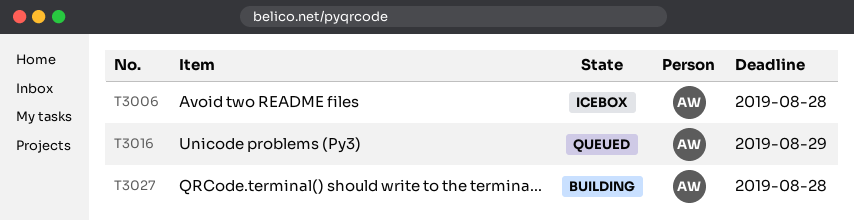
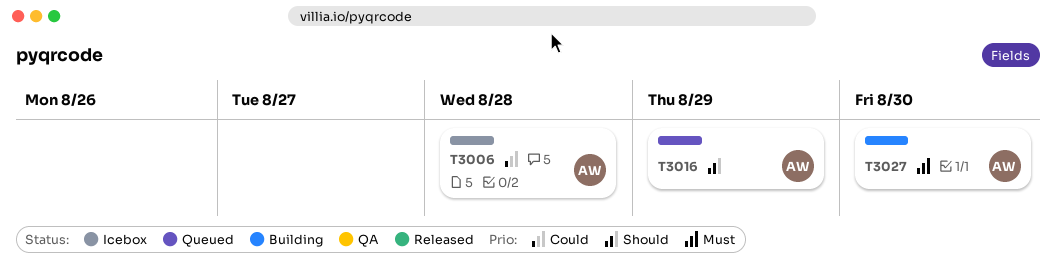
T3027, due: Aug 28 -> Aug 30

